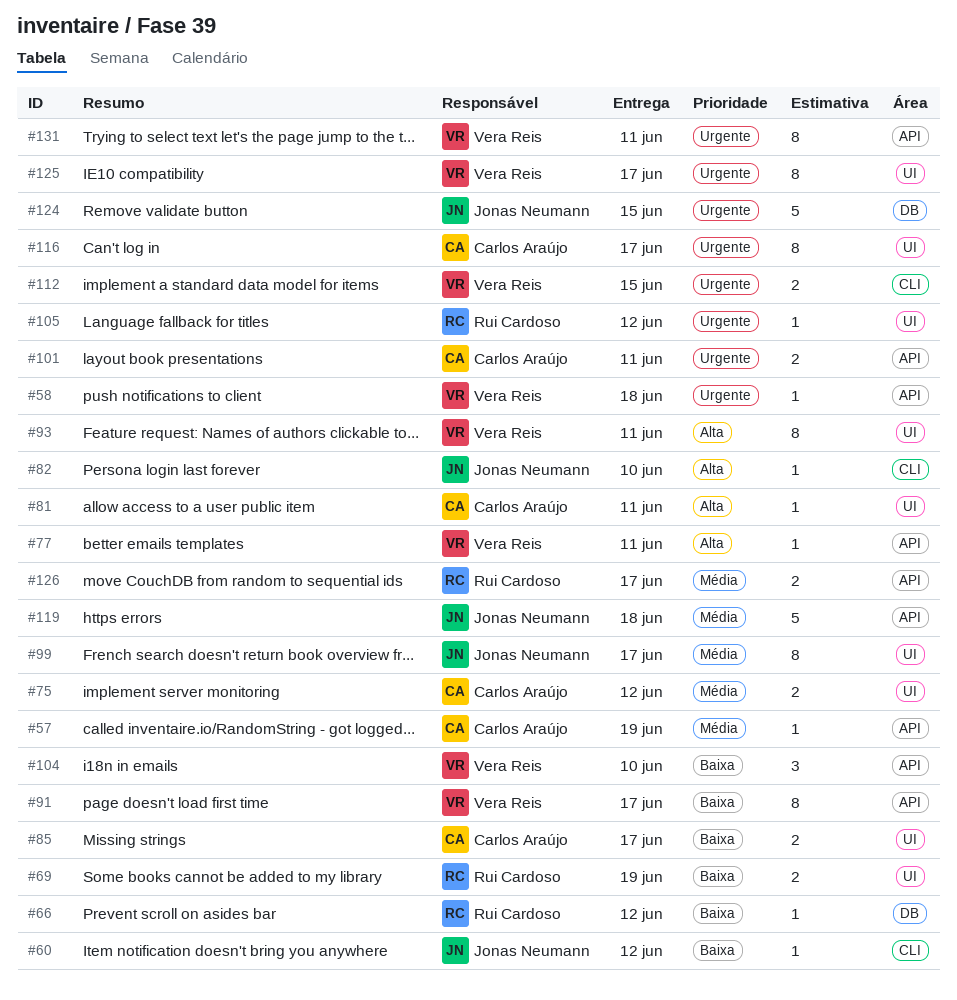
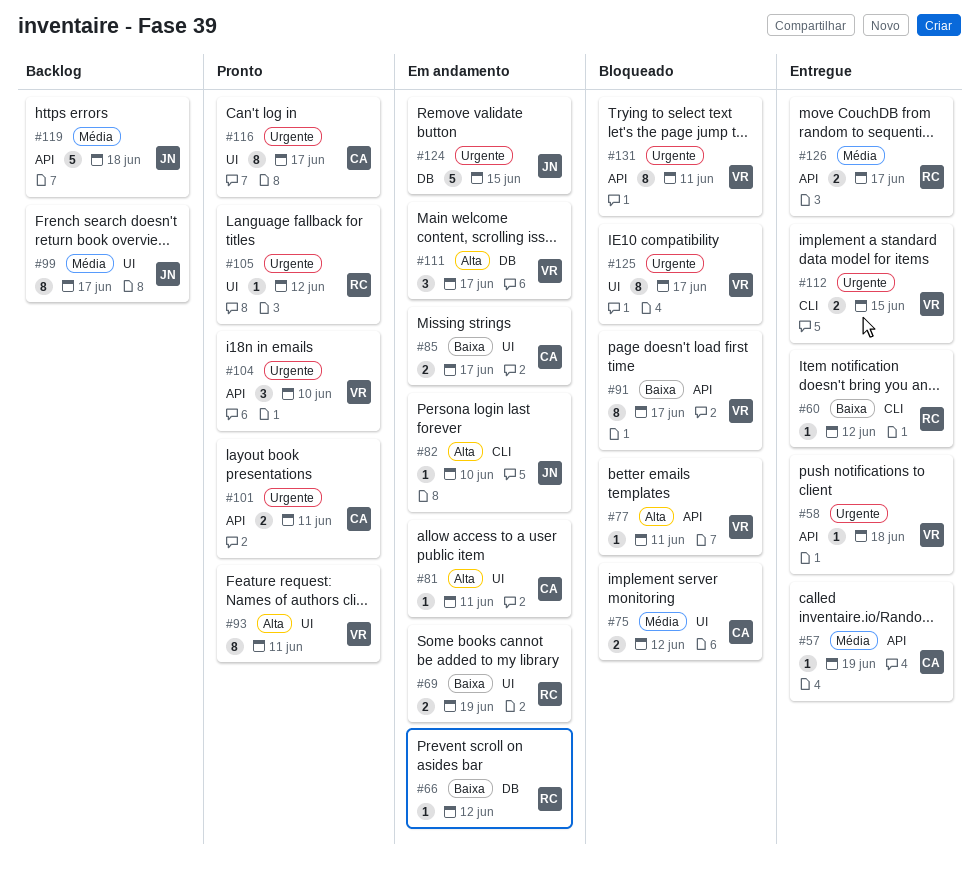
#60, owner: Jonas Neumann -> Rui Cardoso
#104, priority: Baixa -> Urgente
#111: none -> present

